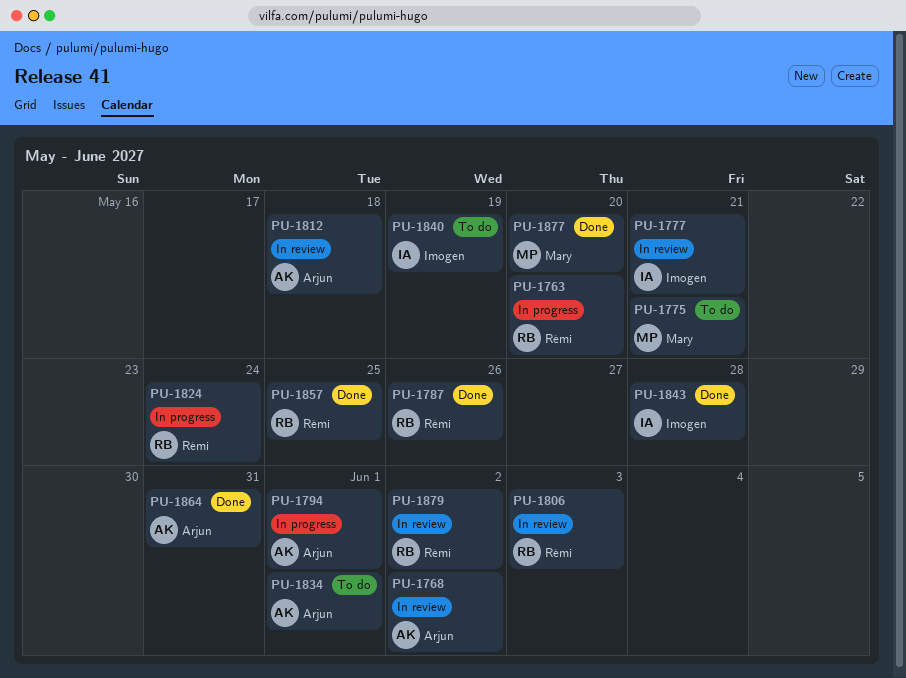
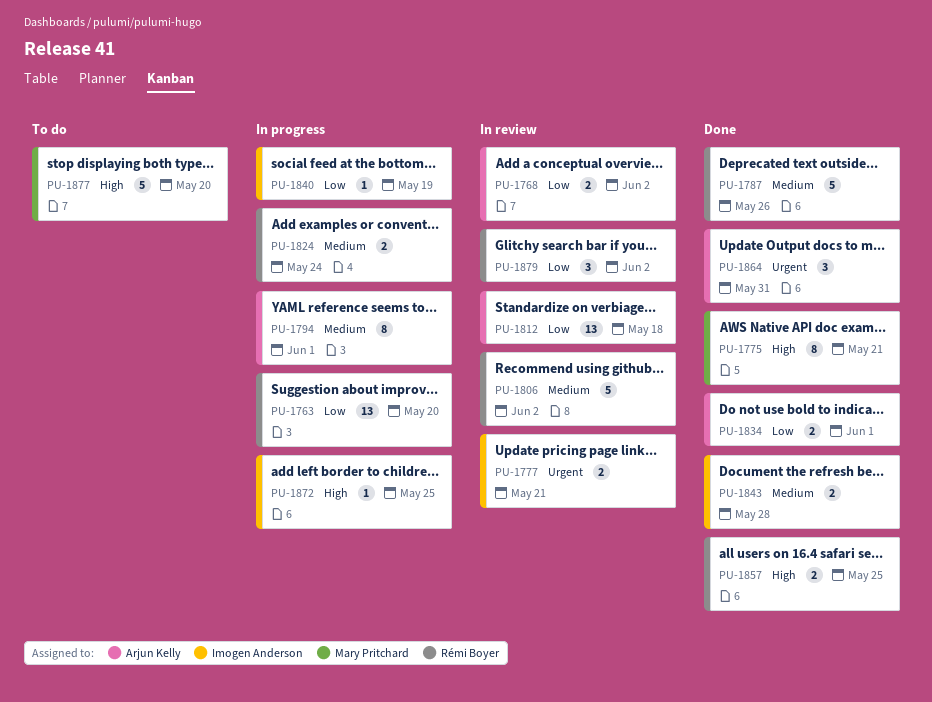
PU-1775, status: To do -> Done
PU-1806, due: Jun 3 -> Jun 2
PU-1834, status: To do -> Done
PU-1840, status: To do -> In progress
PU-1872: none -> present
PU-1877, status: Done -> To do

